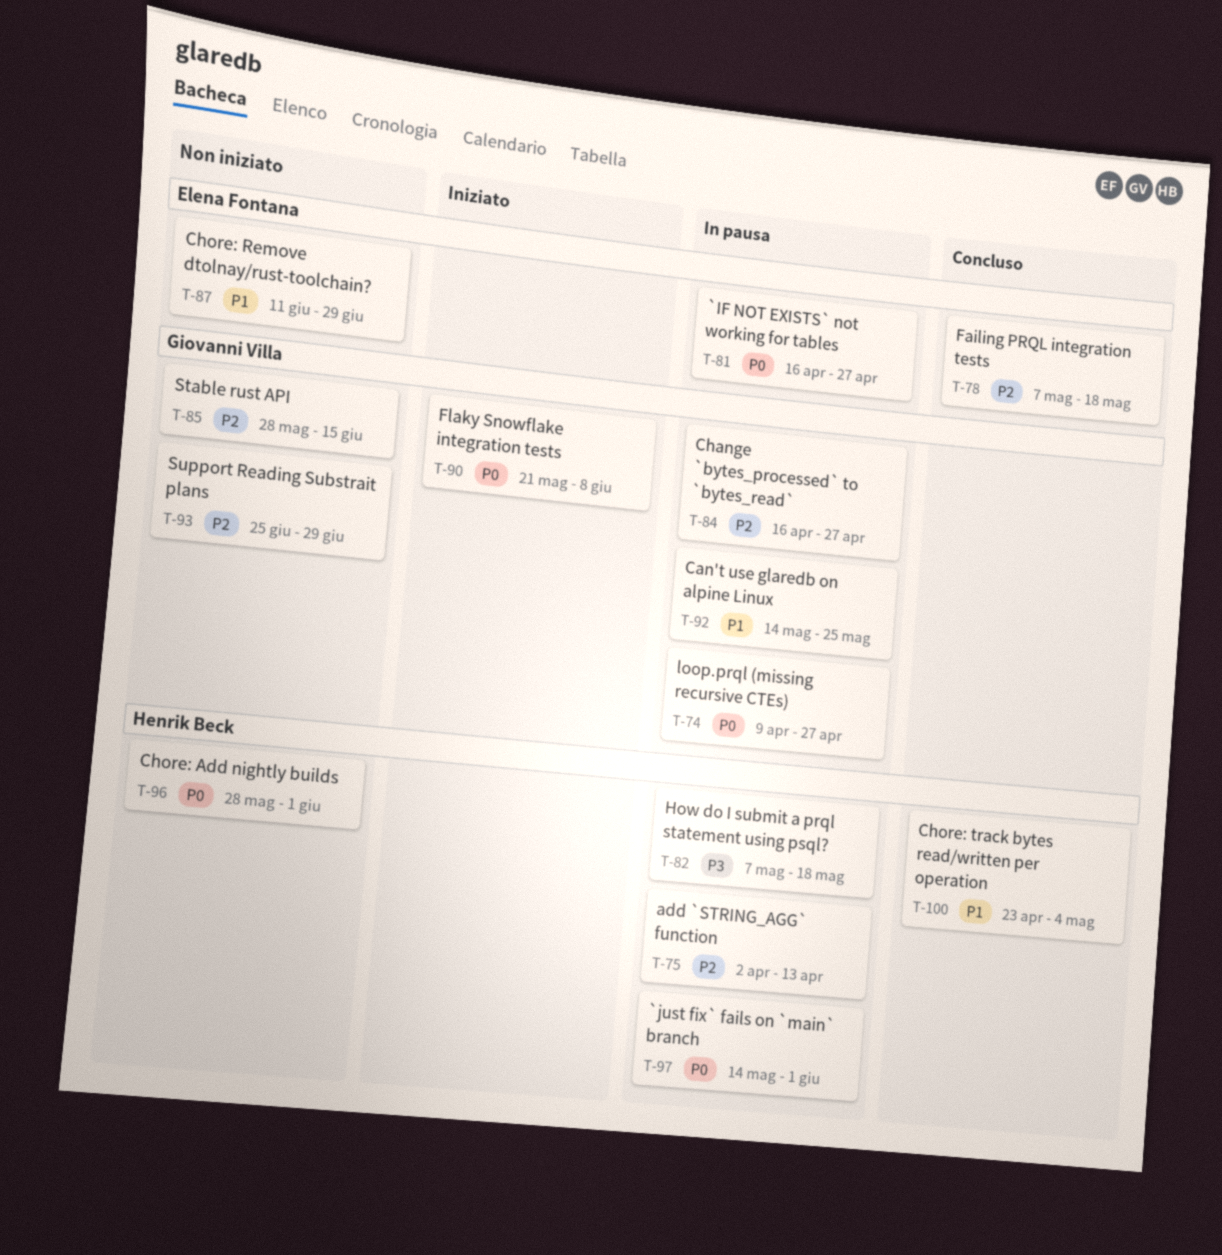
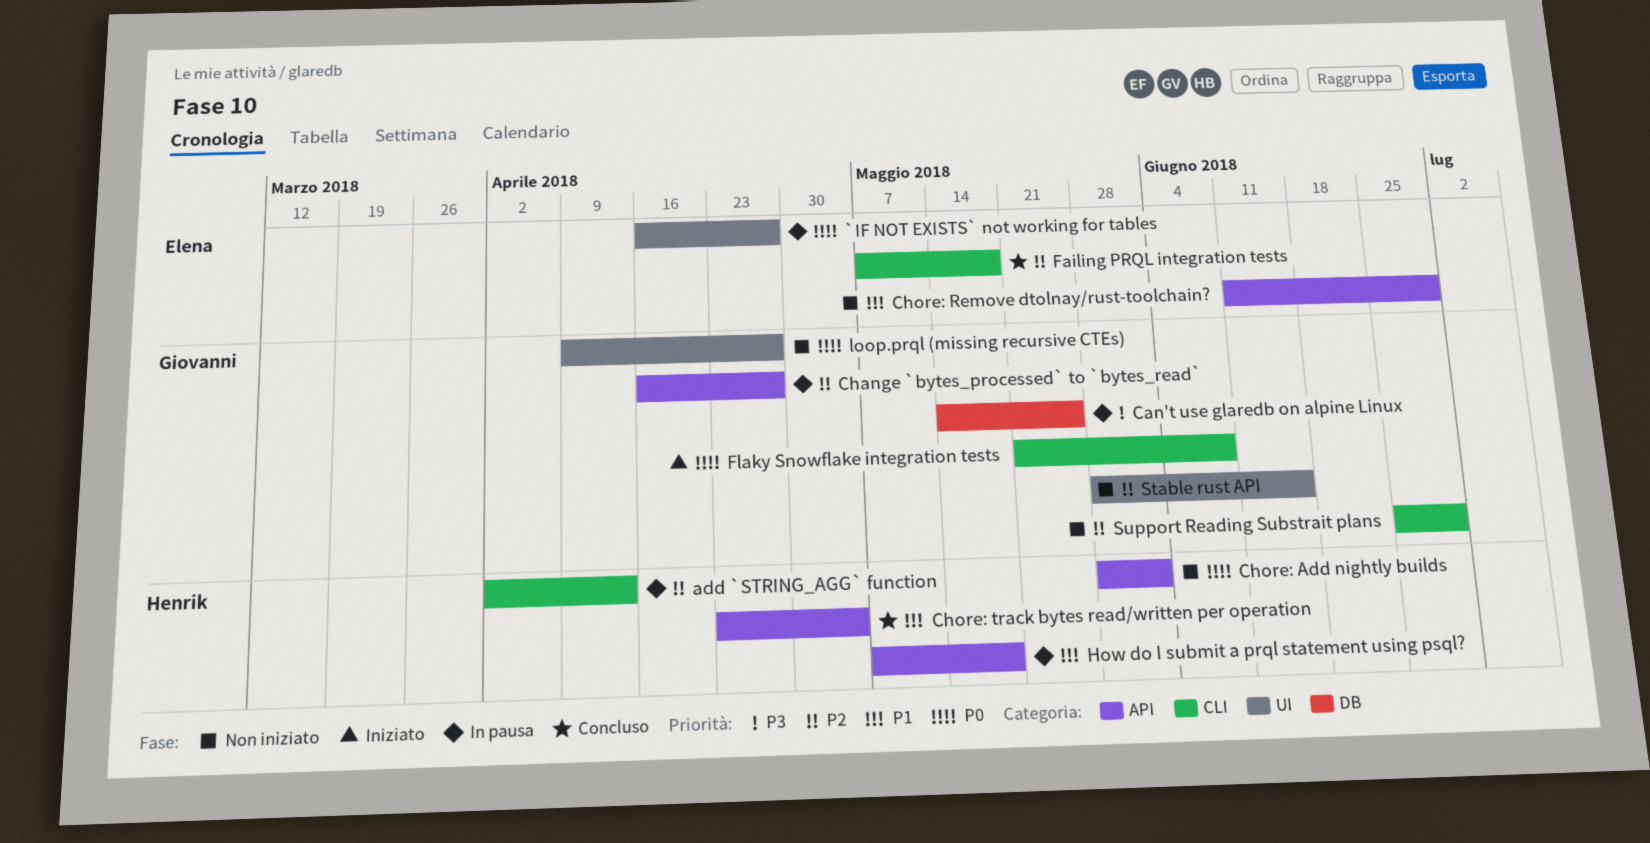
`just fix` fails on `main` branch: present -> none
Can't use glaredb on alpine Linux, priority: P1 -> P3
How do I submit a prql statement using psql?, priority: P3 -> P1
loop.prql (missing recursive CTEs), status: In pausa -> Non iniziato

